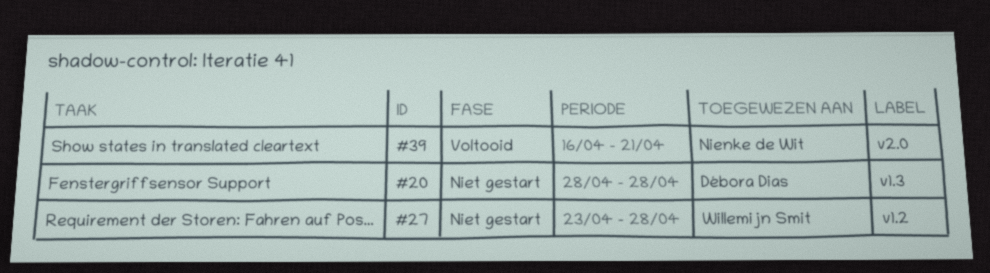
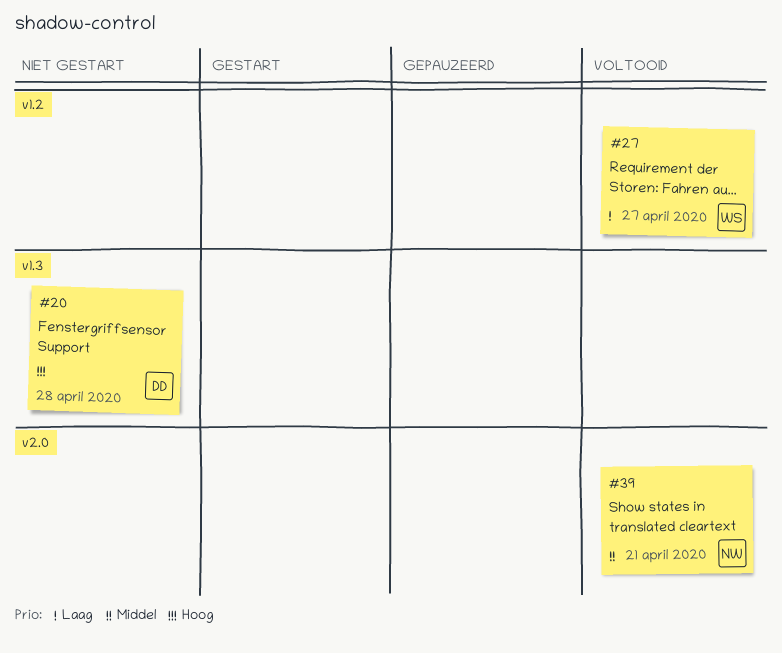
#27, status: Niet gestart -> Voltooid
#27, due: Apr 28 -> Apr 27

